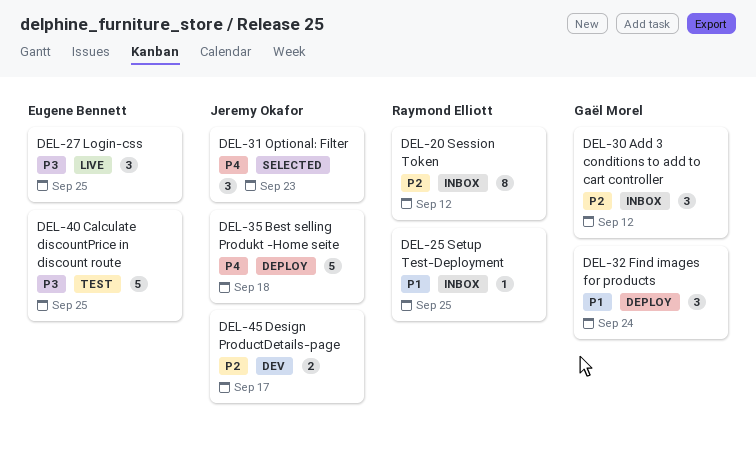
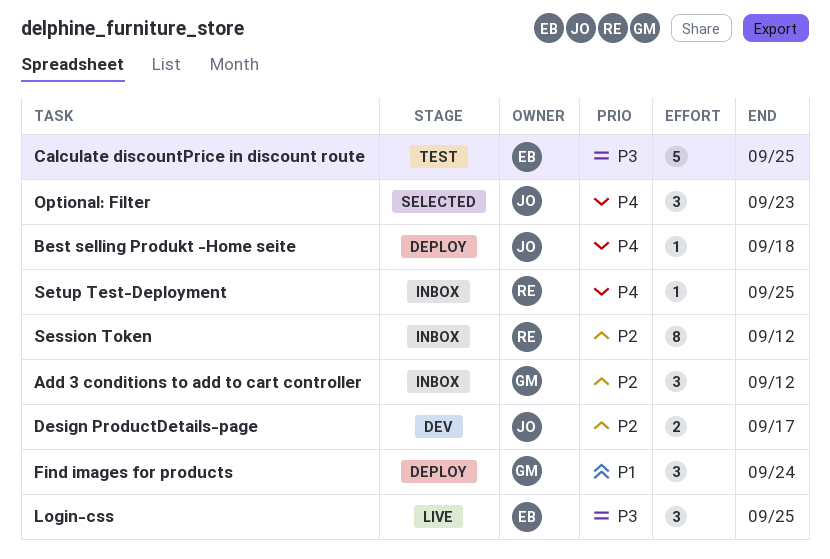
Best selling Produkt -Home seite, estimate: 5 -> 1
Setup Test-Deployment, priority: P1 -> P4

